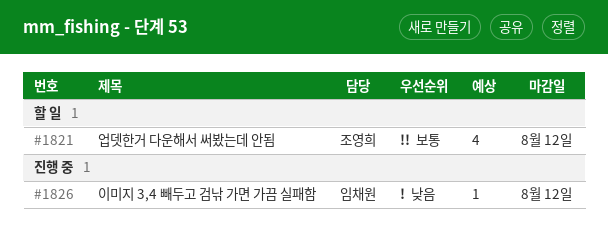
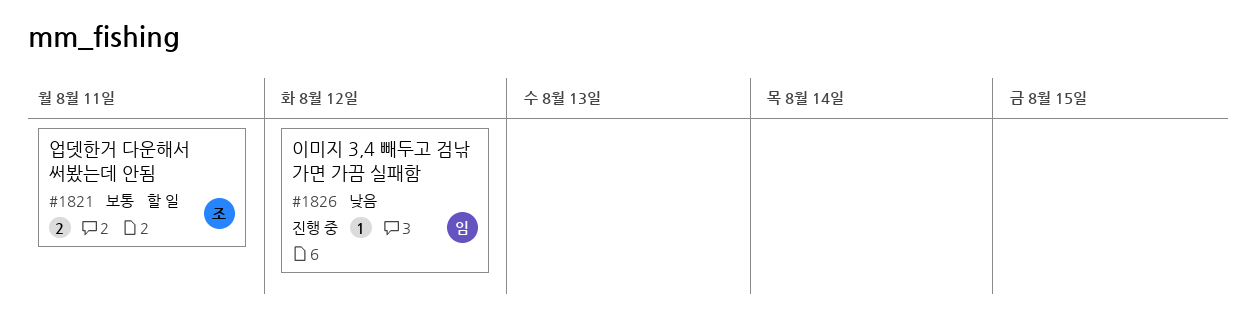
#1821, estimate: 4 -> 2
#1821, due: Aug 12 -> Aug 11

